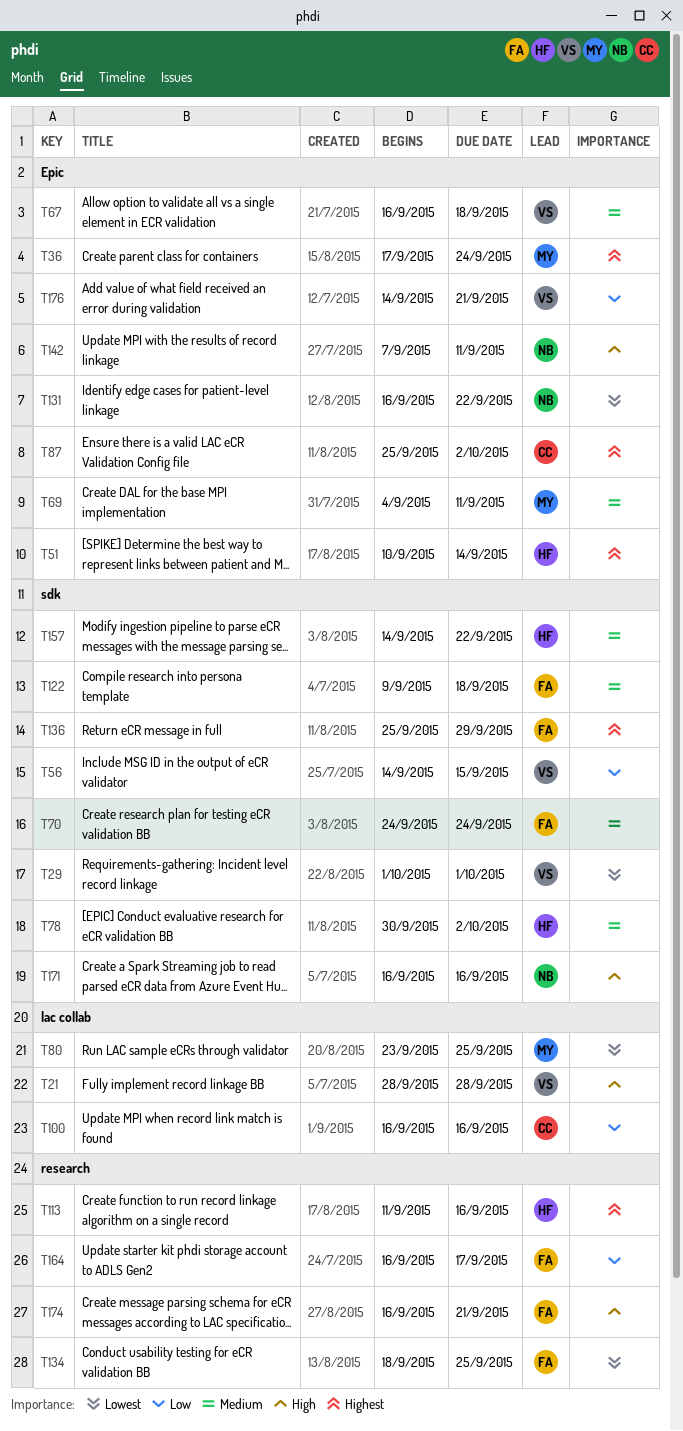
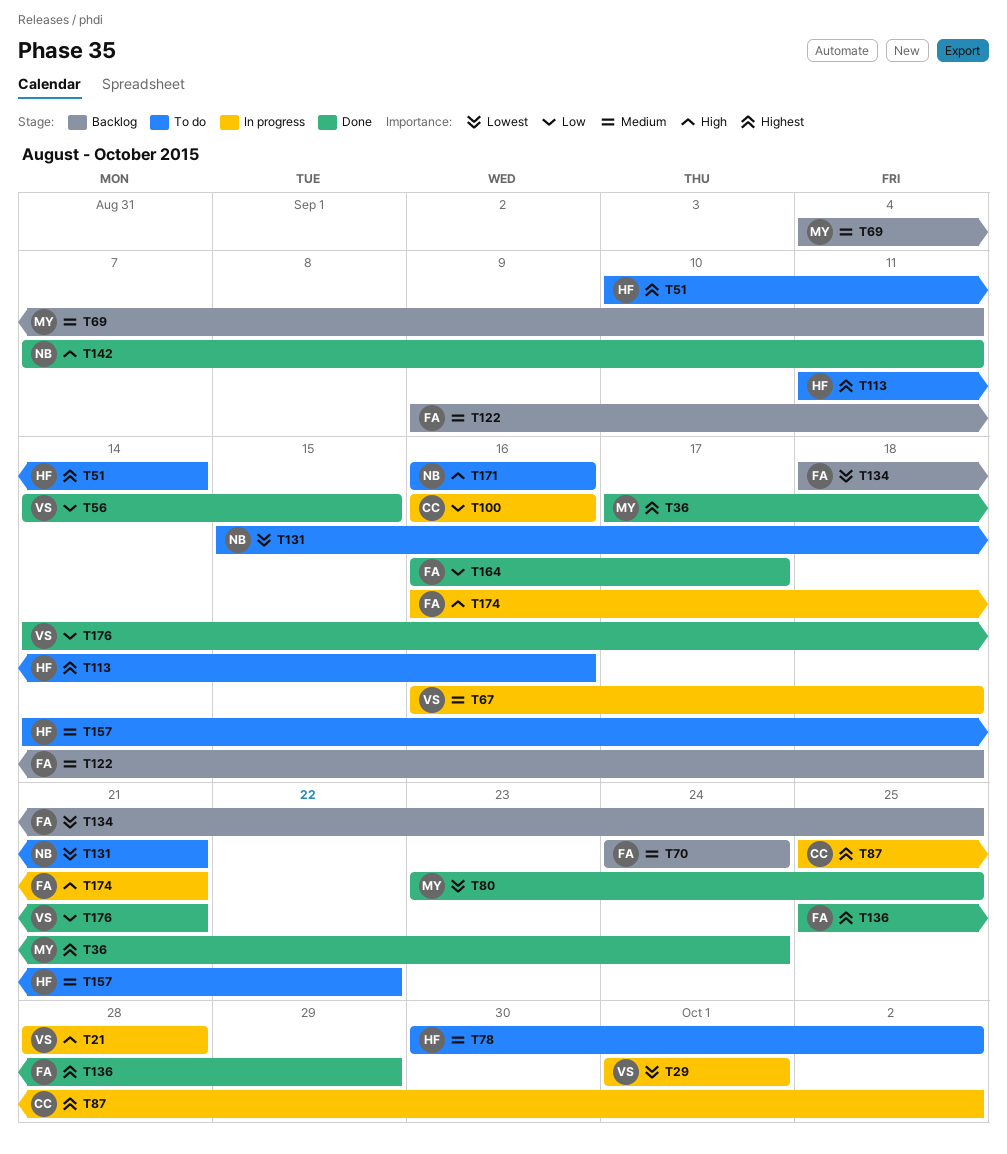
T131, start: Sep 16 -> Sep 15
T131, due: Sep 22 -> Sep 21

